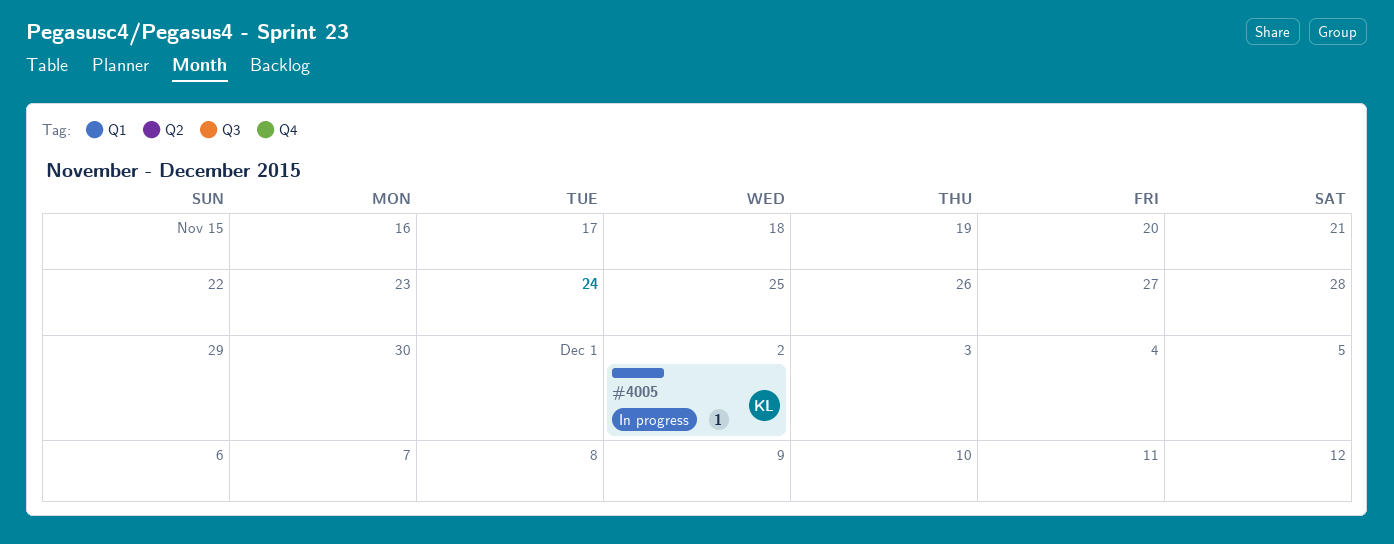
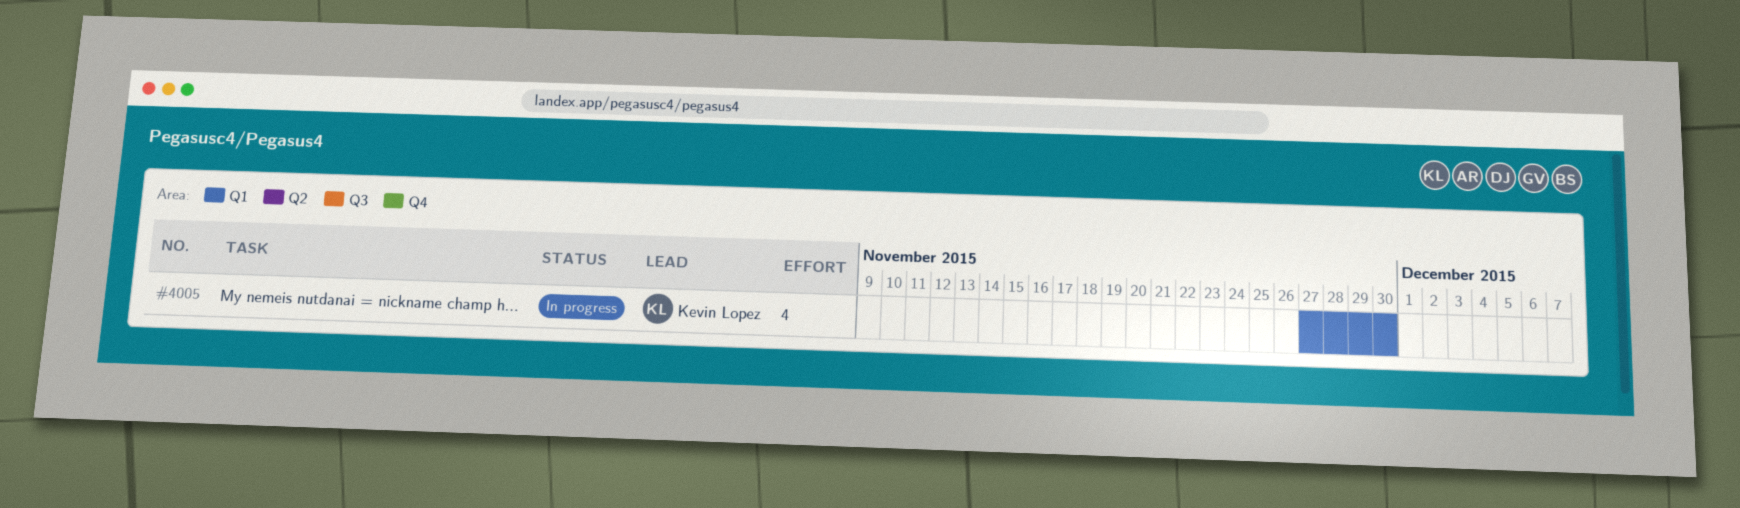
#4005, estimate: 1 -> 4
#4005, due: Dec 2 -> Nov 30

